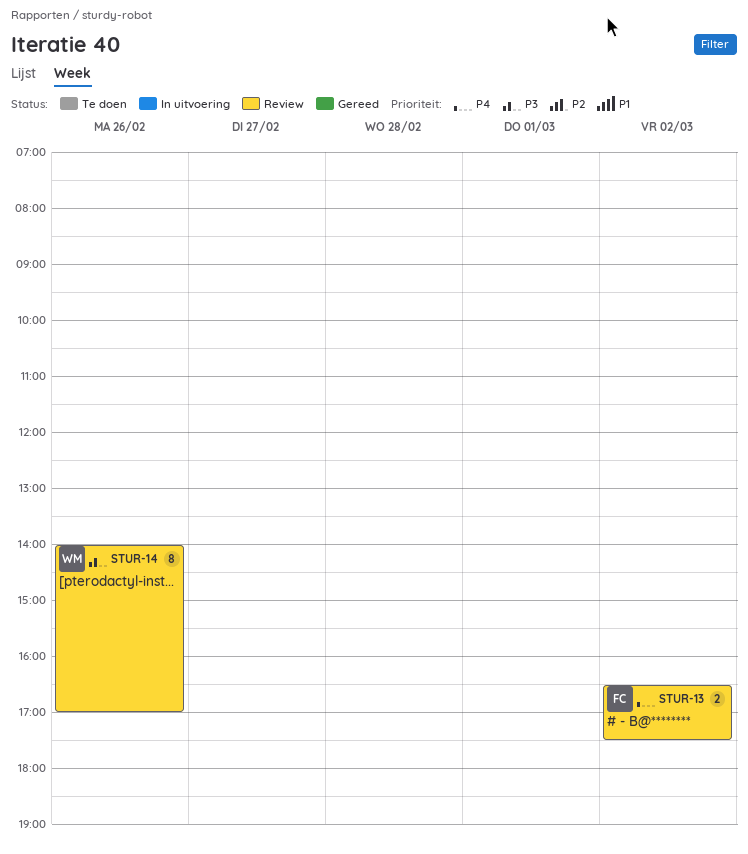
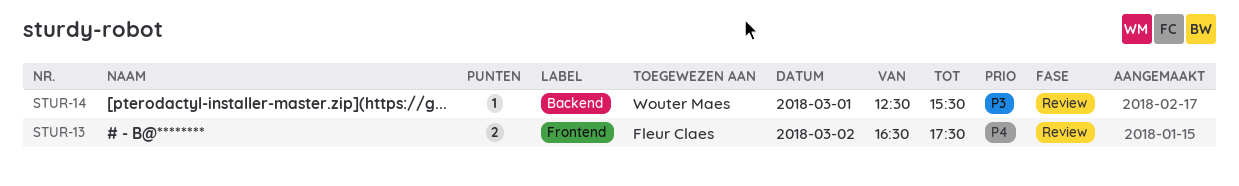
STUR-14, estimate: 8 -> 1
STUR-14, day: Feb 26 -> Mar 1
STUR-14, begins: 14:00 -> 12:30
STUR-14, ends: 17:00 -> 15:30

